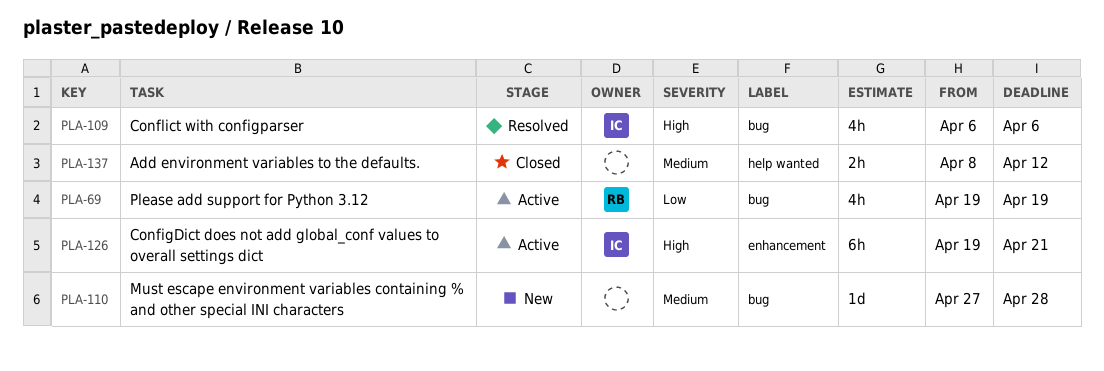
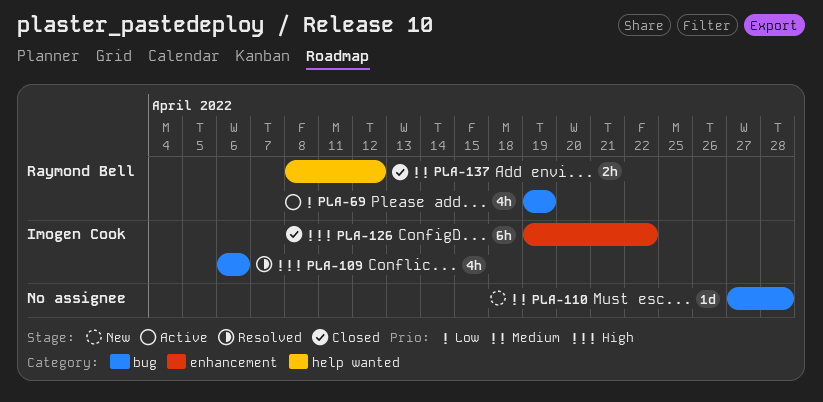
PLA-126, status: Active -> Closed
PLA-126, due: Apr 21 -> Apr 22
PLA-137, owner: none -> Raymond Bell

